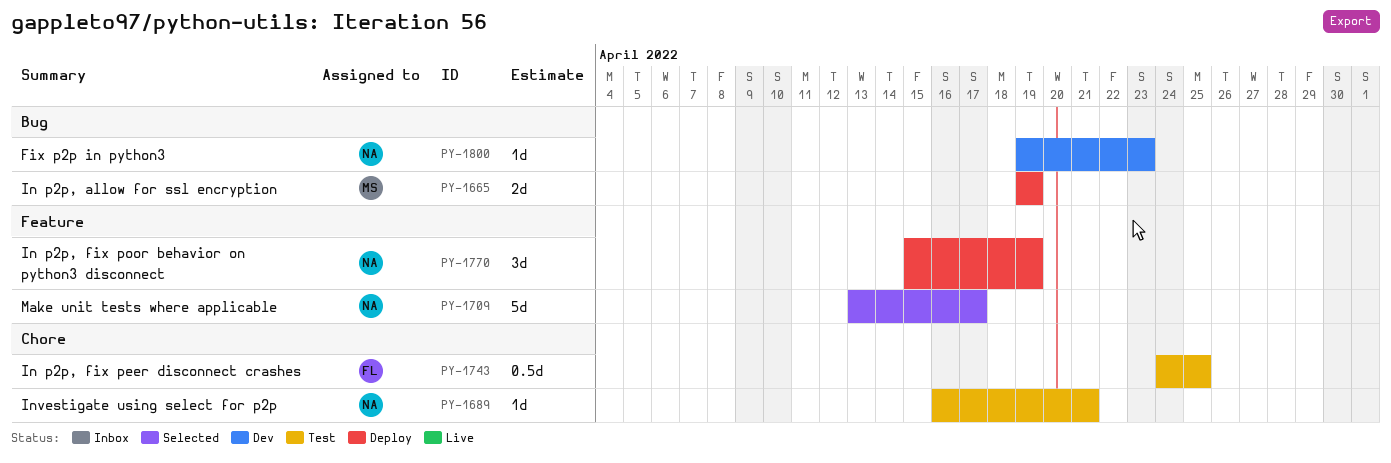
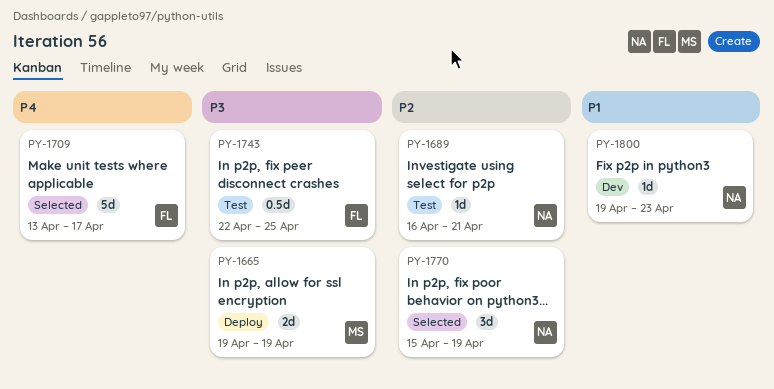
PY-1709, owner: NA -> FL
PY-1743, start: Apr 24 -> Apr 22
PY-1770, status: Deploy -> Selected

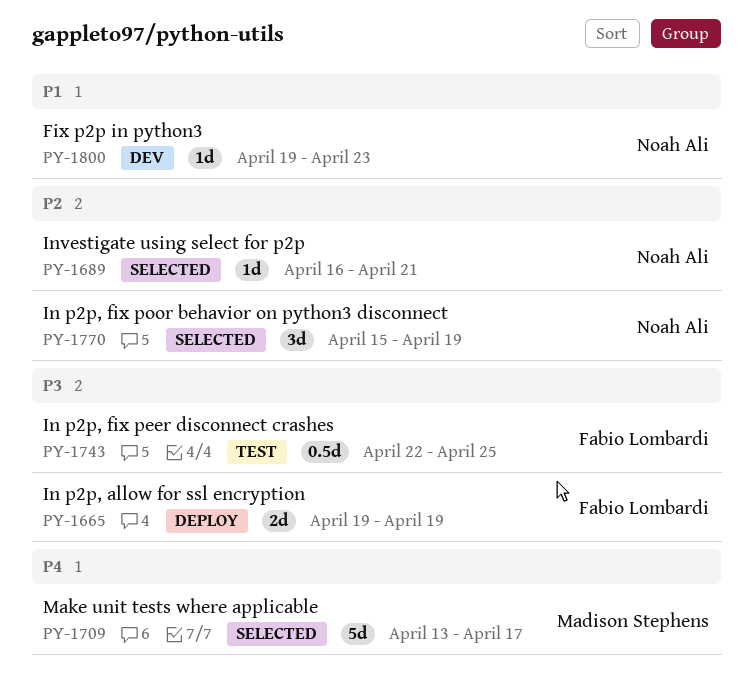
PY-1665, owner: Madison Stephens -> Fabio Lombardi
PY-1689, status: Test -> Selected
PY-1709, owner: Fabio Lombardi -> Madison Stephens

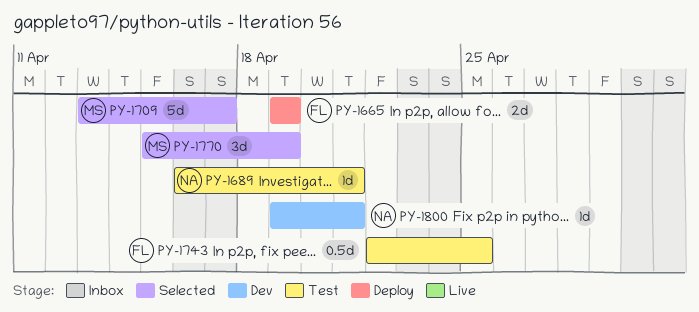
PY-1689, status: Selected -> Test
PY-1770, owner: Noah Ali -> Madison Stephens
PY-1800, due: Apr 23 -> Apr 21

